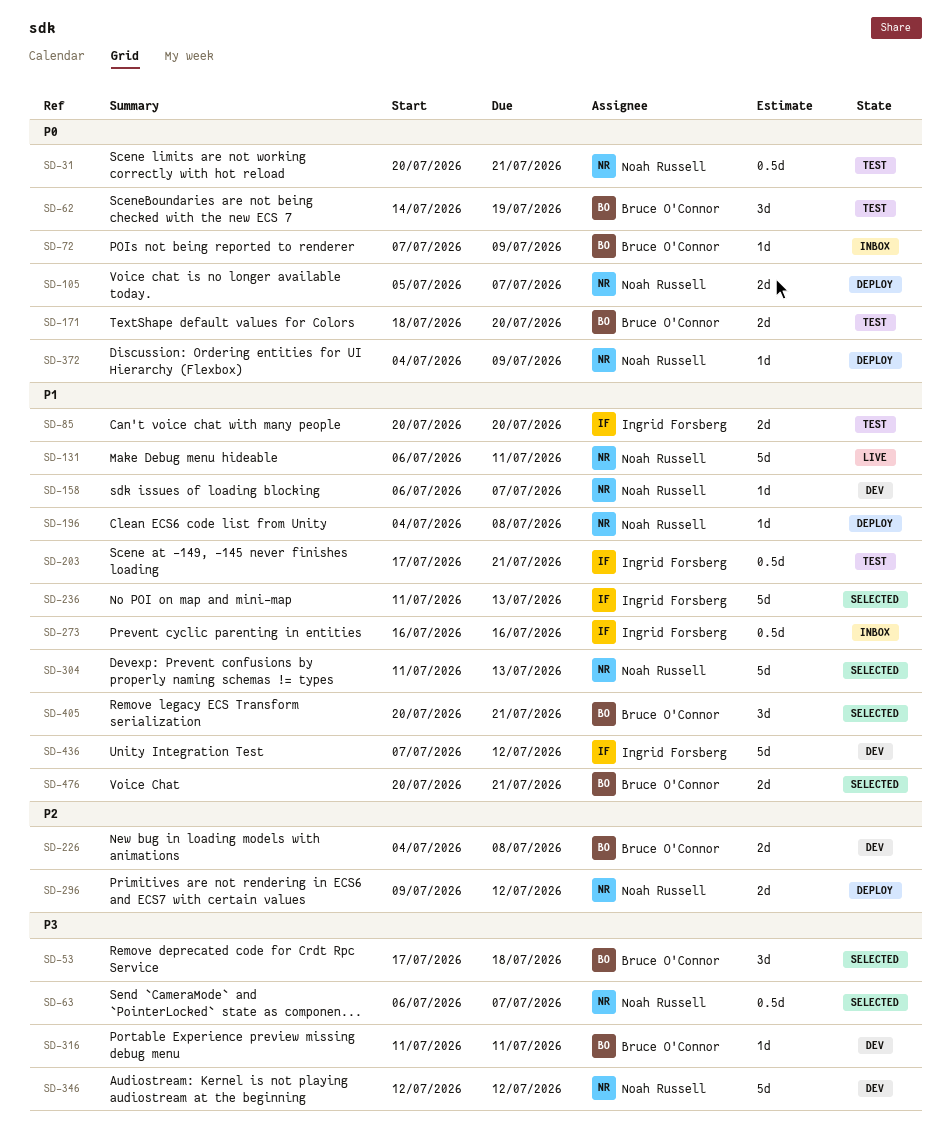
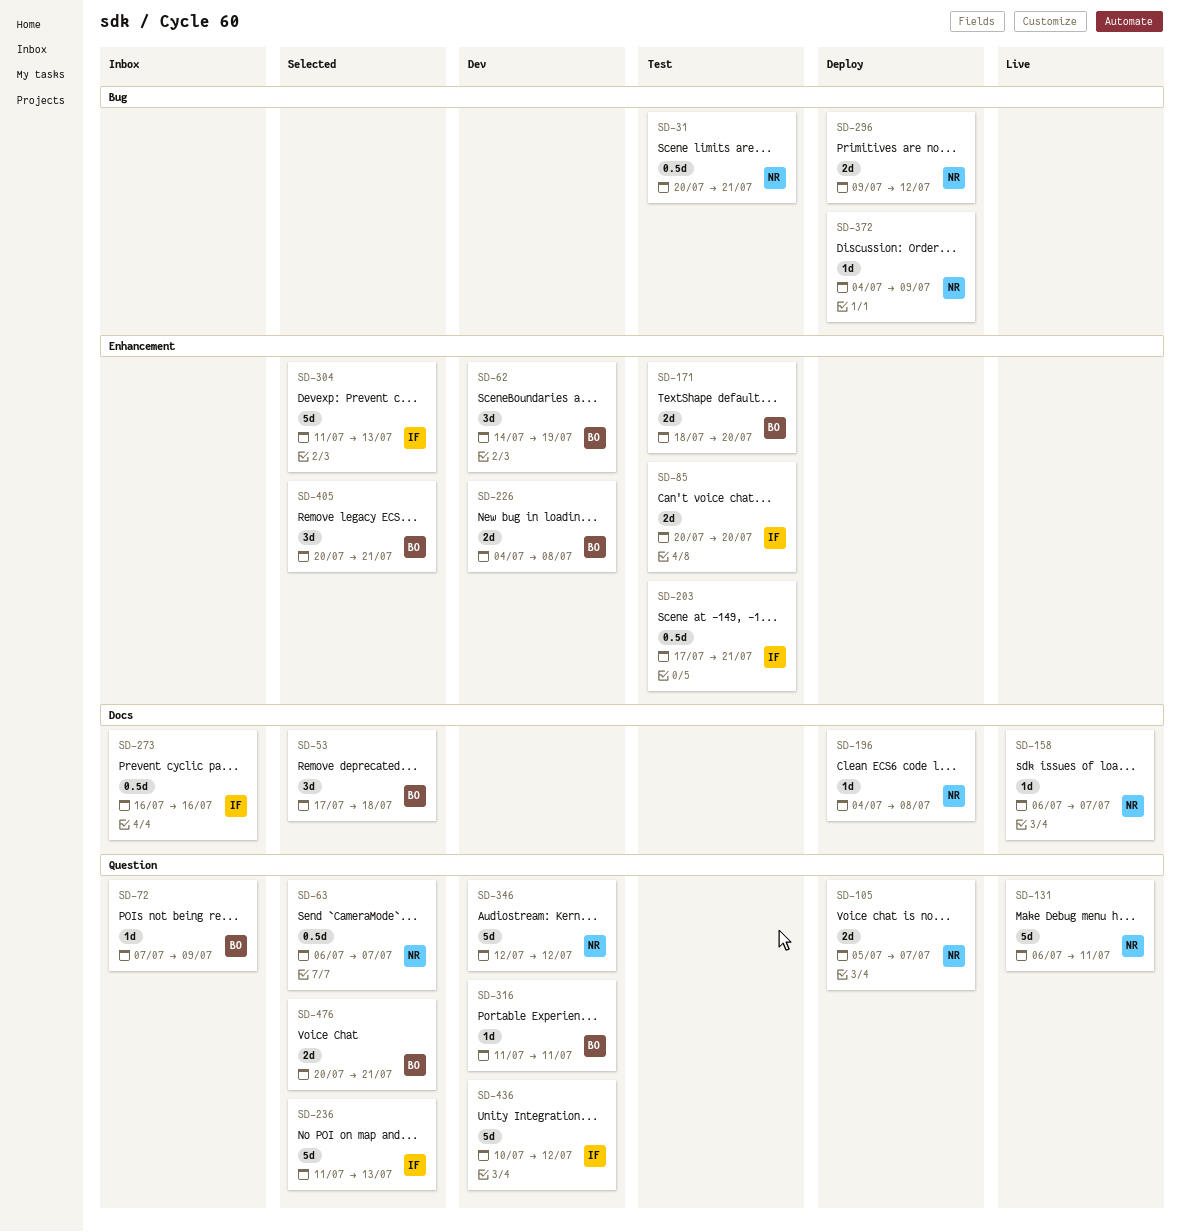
SD-62, status: Test -> Dev
SD-158, status: Dev -> Live
SD-304, owner: Noah Russell -> Ingrid Forsberg
SD-436, start: Jul 7 -> Jul 10

